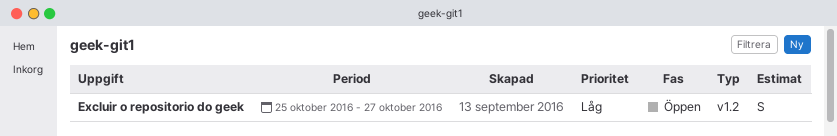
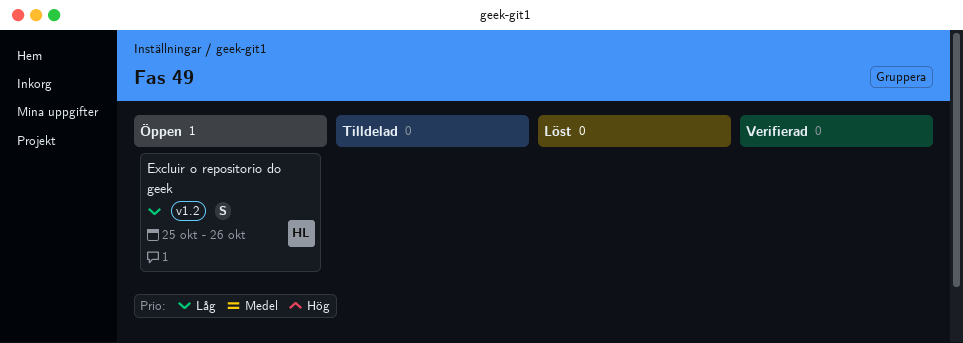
Excluir o repositorio do geek, due: Oct 27 -> Oct 26

